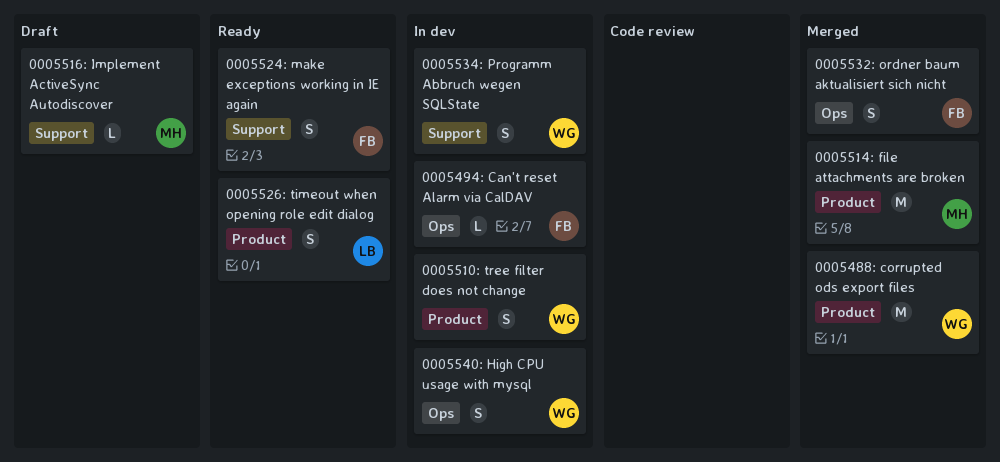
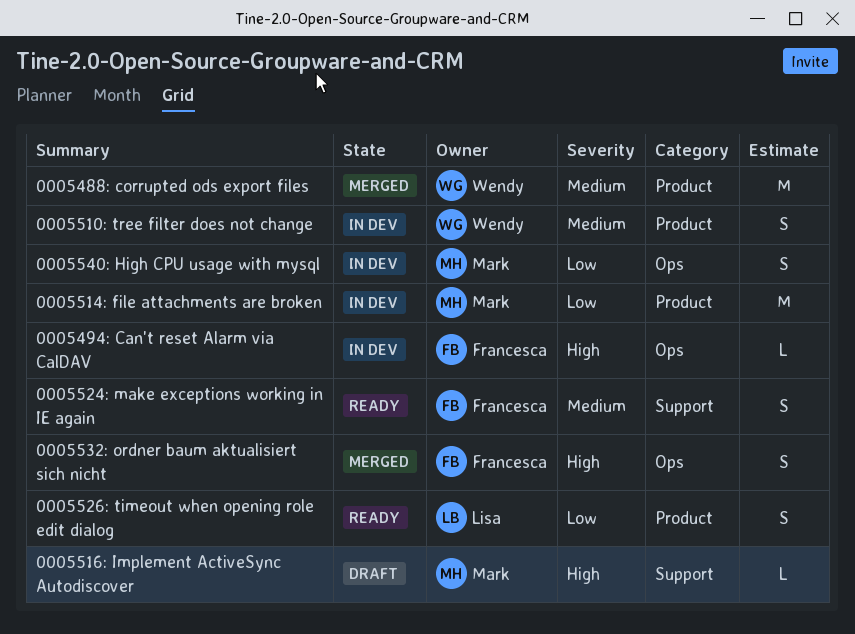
0005514: file attachments are broken, status: Merged -> In dev
0005534: Programm Abbruch wegen SQLState: present -> none
0005540: High CPU usage with mysql, owner: Wendy -> Mark

